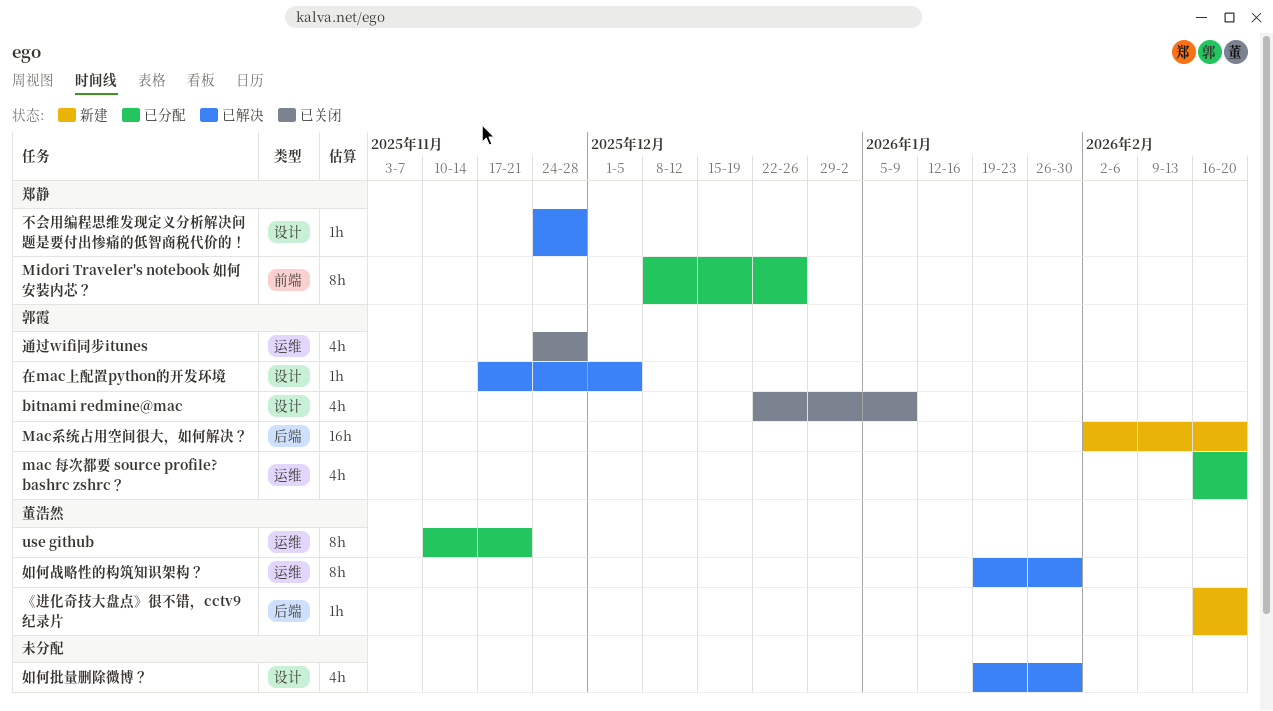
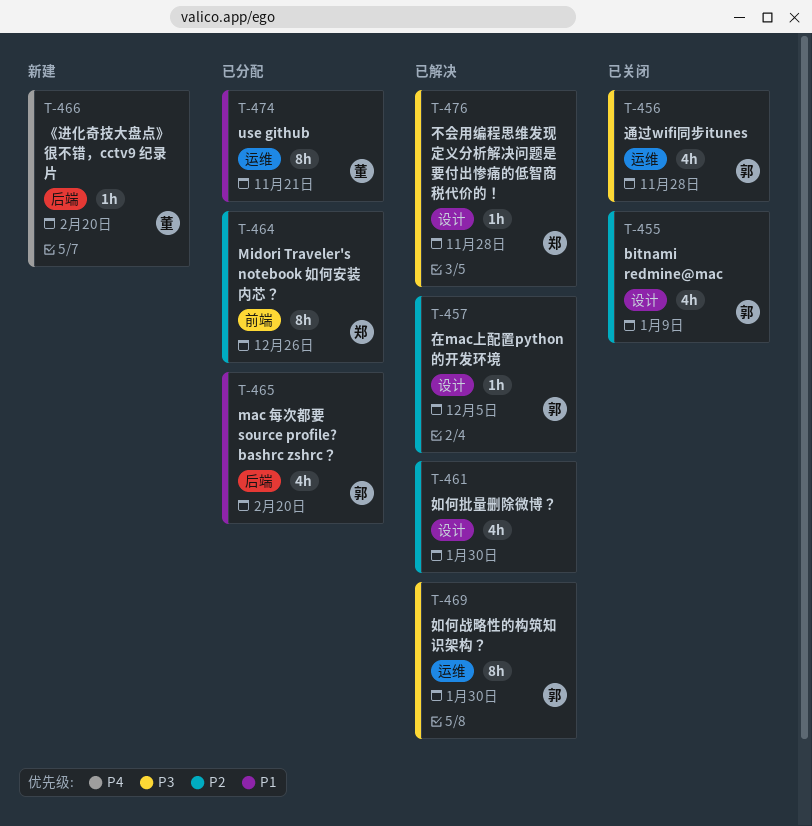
mac 每次都要 source profile? bashrc zshrc？, label: 运维 -> 后端
Mac系统占用空间很大，如何解决？: present -> none
如何战略性的构筑知识架构？, owner: 董浩然 -> 郭霞

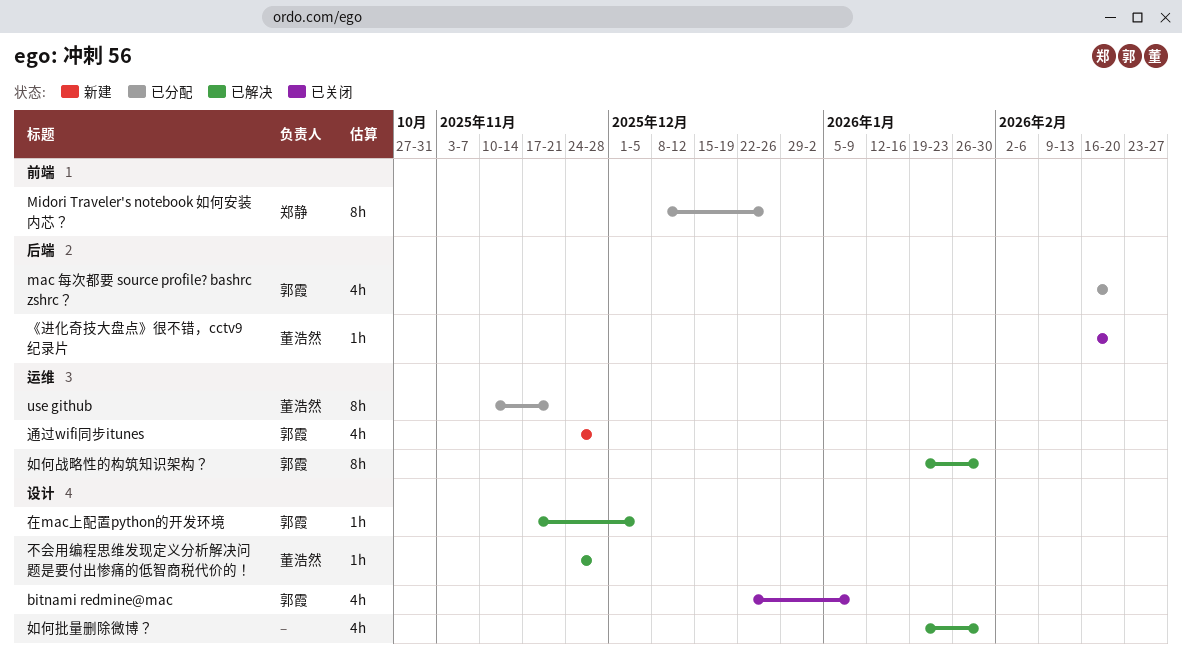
《进化奇技大盘点》很不错，cctv9 纪录片, status: 新建 -> 已关闭
不会用编程思维发现定义分析解决问题是要付出惨痛的低智商税代价的！, owner: 郑静 -> 董浩然
通过wifi同步itunes, status: 已关闭 -> 新建

